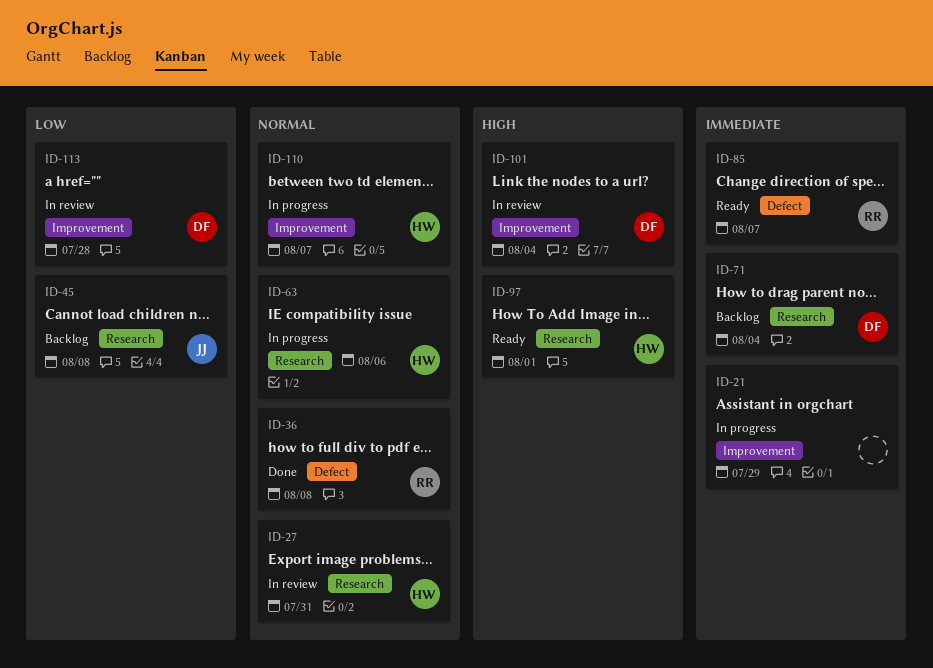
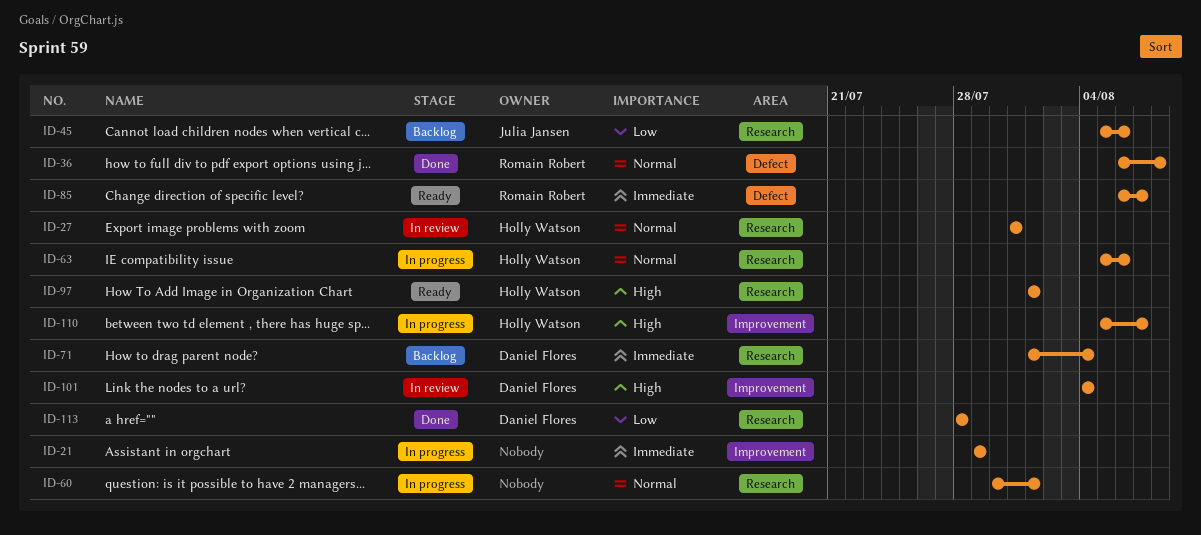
ID-45, due: Aug 8 -> Aug 6
ID-60: none -> present
ID-110, priority: Normal -> High
ID-113, status: In review -> Done
ID-113, label: Improvement -> Research

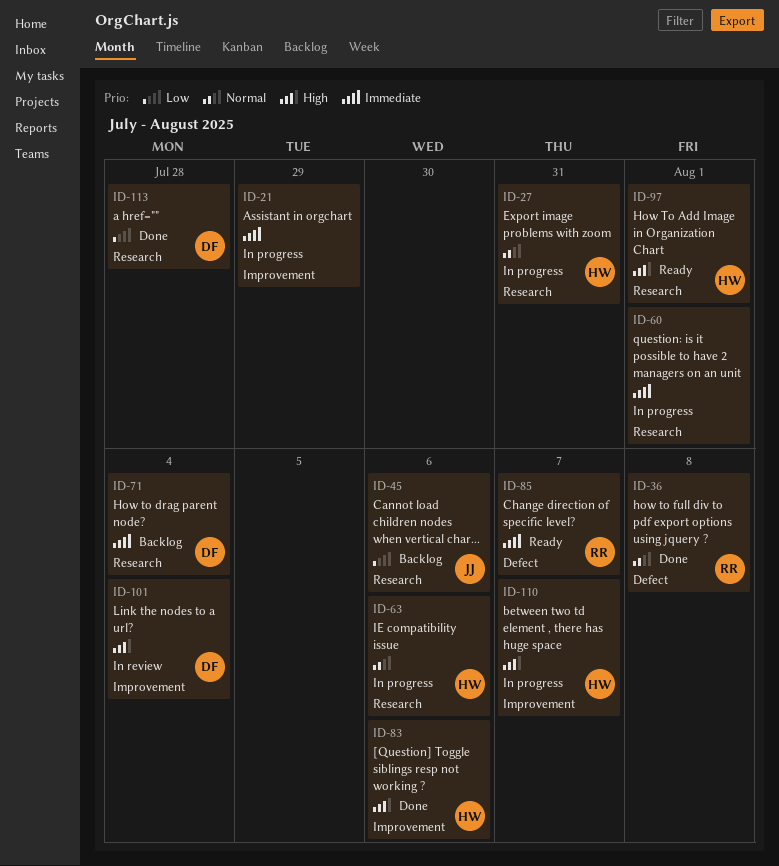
ID-27, status: In review -> In progress
ID-60, priority: Normal -> Immediate
ID-83: none -> present

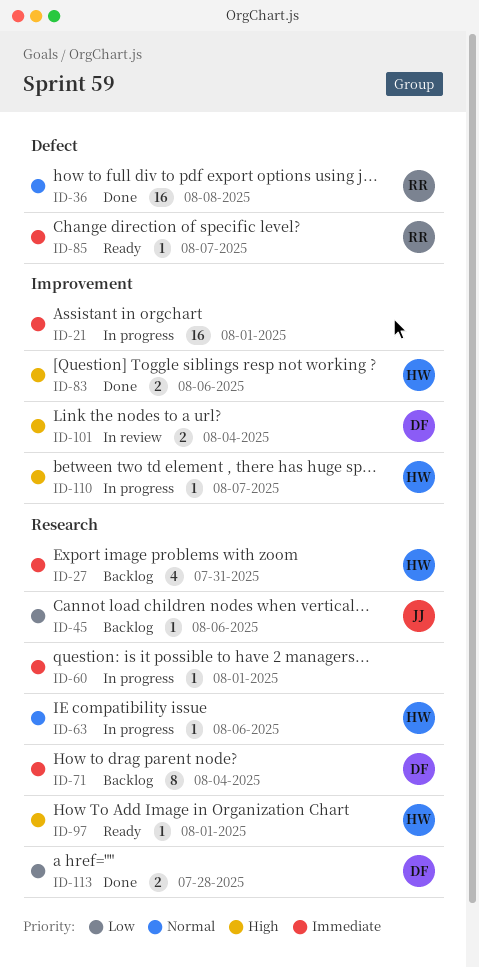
ID-21, due: Jul 29 -> Aug 1
ID-27, status: In progress -> Backlog
ID-27, priority: Normal -> Immediate

